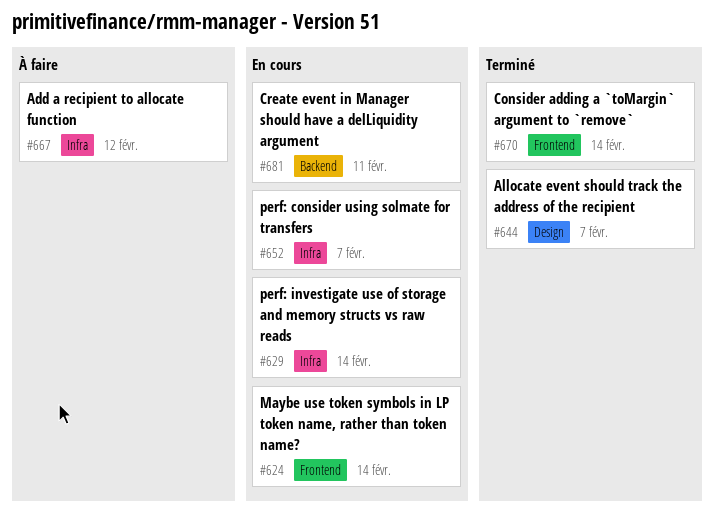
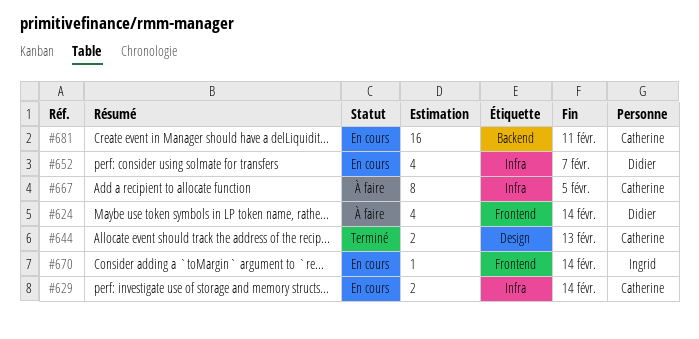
#624, status: En cours -> À faire
#644, due: Feb 7 -> Feb 13
#667, due: Feb 12 -> Feb 5
#670, status: Terminé -> En cours

